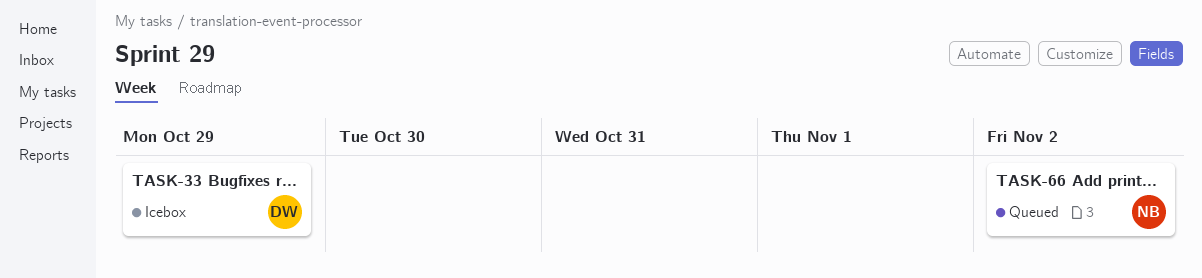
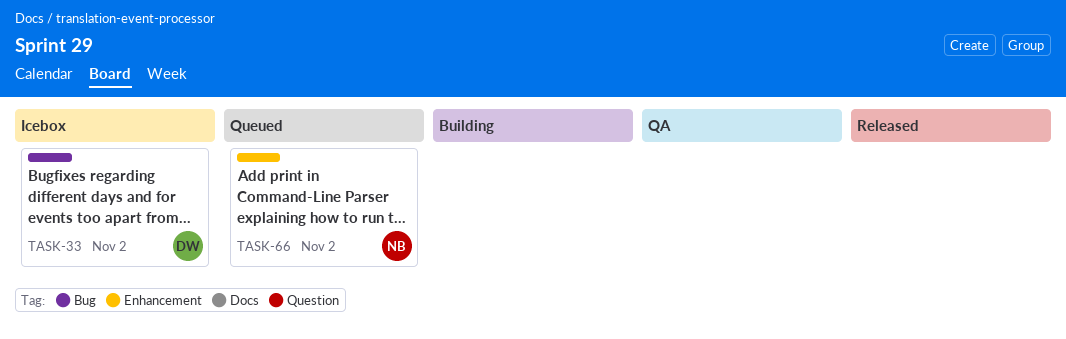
TASK-33, due: Oct 29 -> Nov 2

